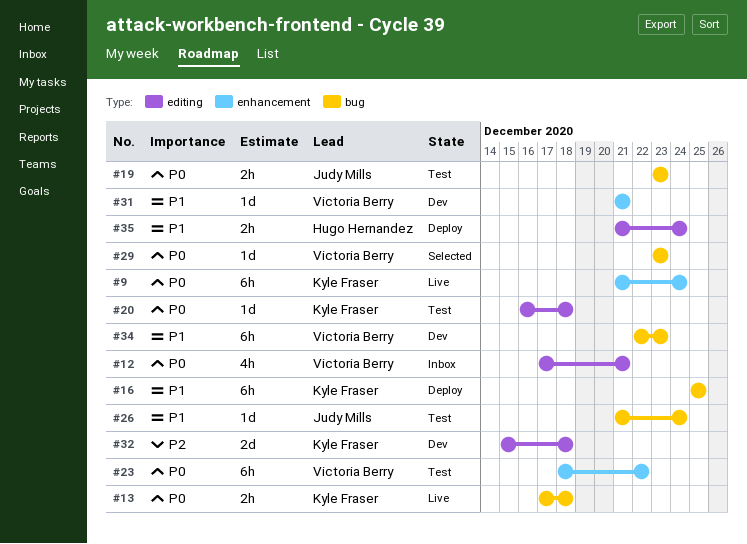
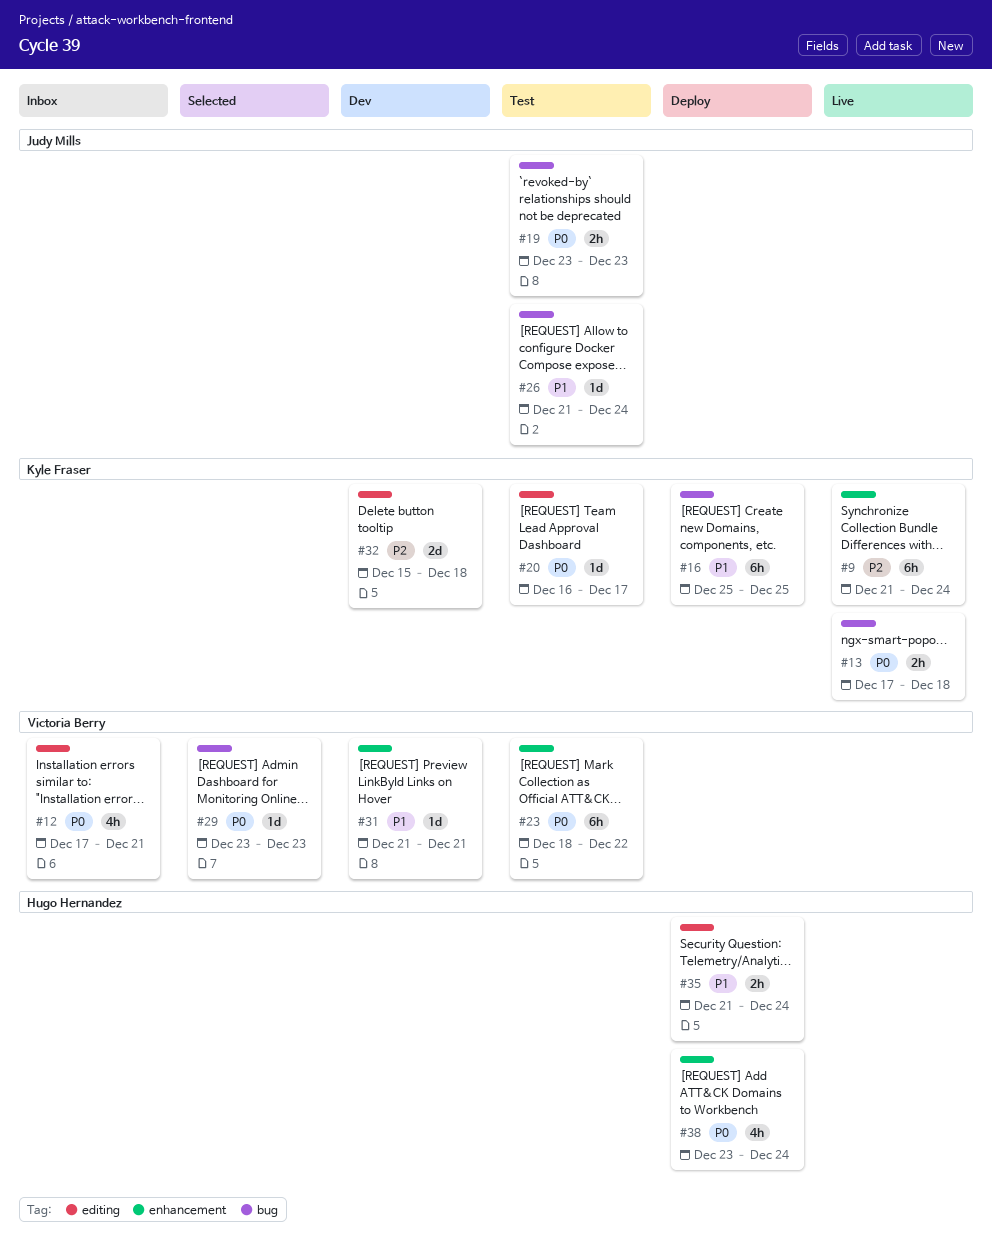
#9, priority: P0 -> P2
#20, due: Dec 18 -> Dec 17
#34: present -> none
#38: none -> present

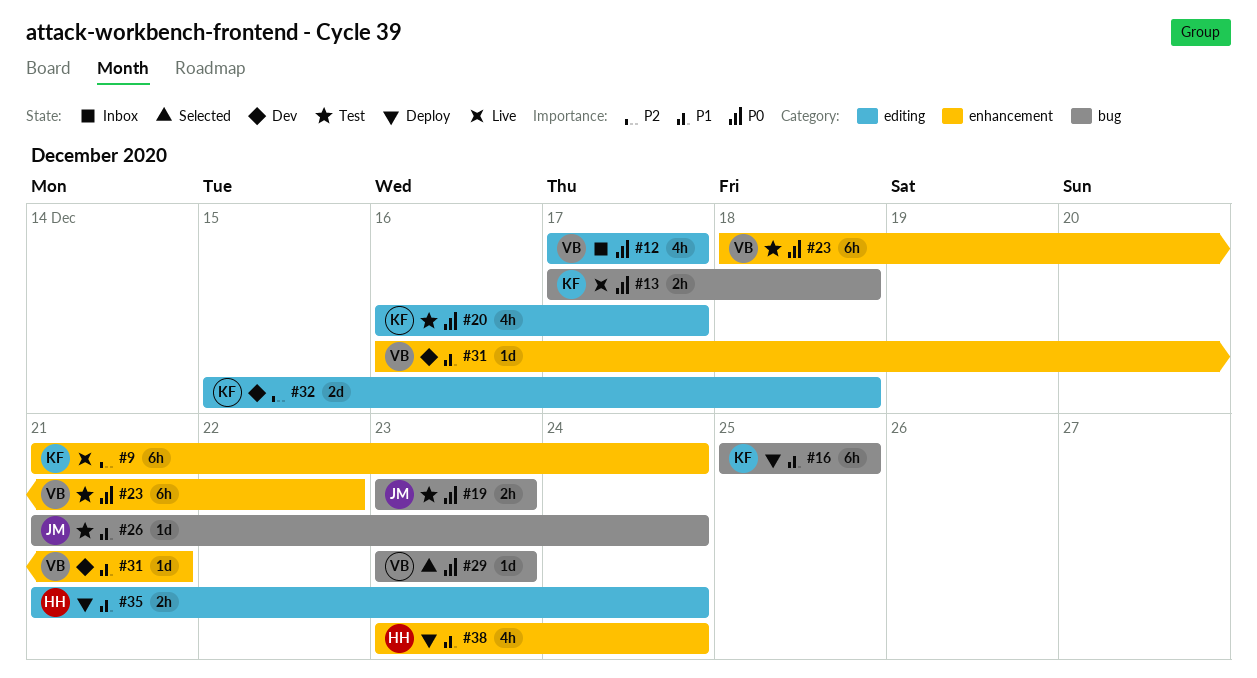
#12, due: Dec 21 -> Dec 17
#20, estimate: 1d -> 4h
#31, start: Dec 21 -> Dec 16
#38, priority: P0 -> P1

